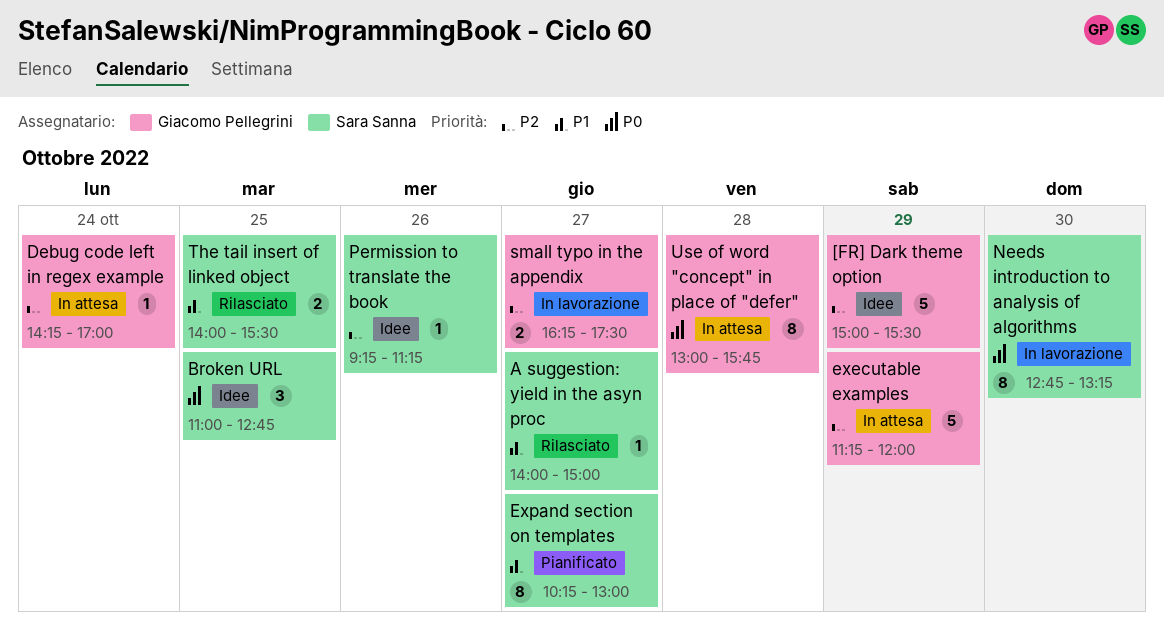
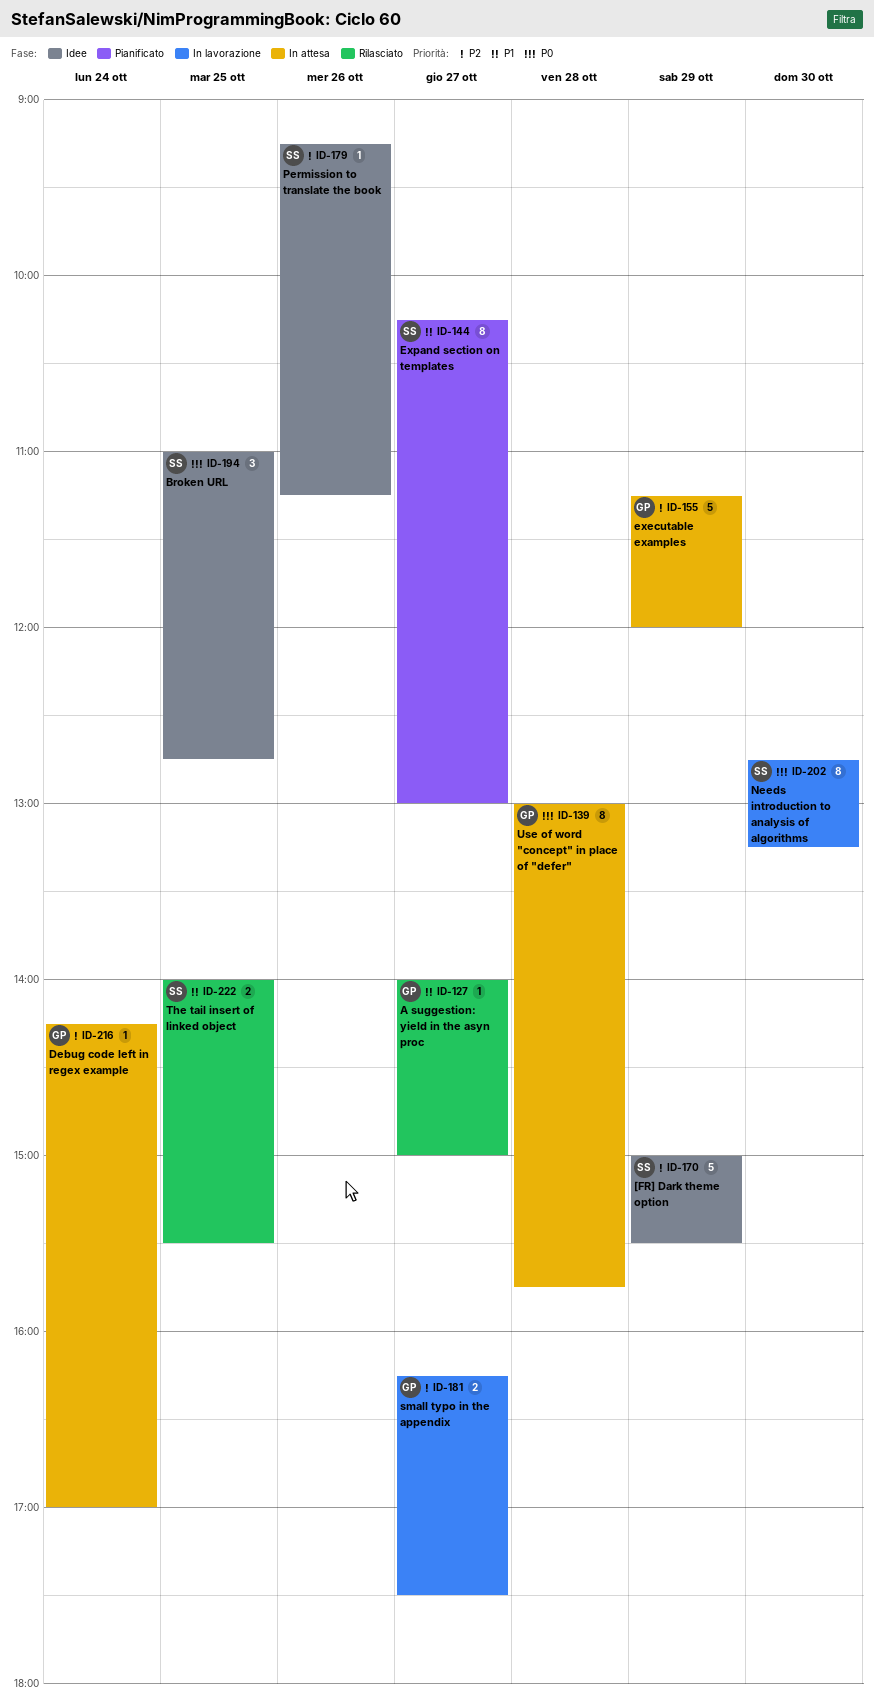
[FR] Dark theme option, owner: Giacomo Pellegrini -> Sara Sanna
A suggestion: yield in the asyn proc, owner: Sara Sanna -> Giacomo Pellegrini

